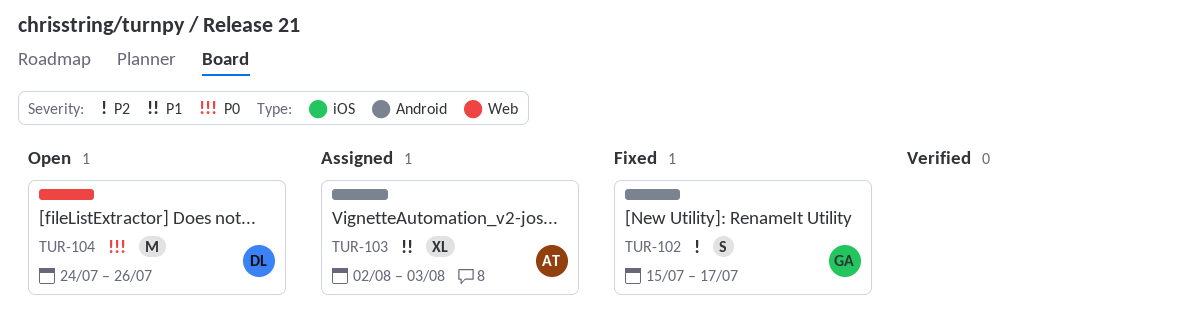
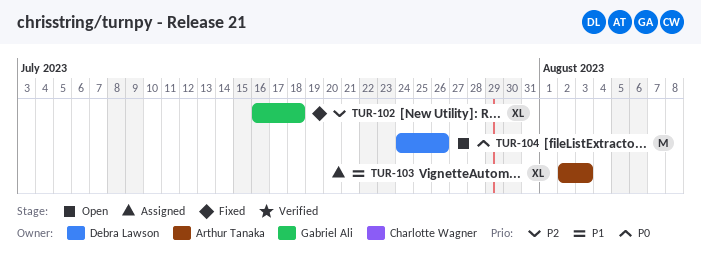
TUR-102, estimate: S -> XL
TUR-102, start: Jul 15 -> Jul 16
TUR-102, due: Jul 17 -> Jul 18

